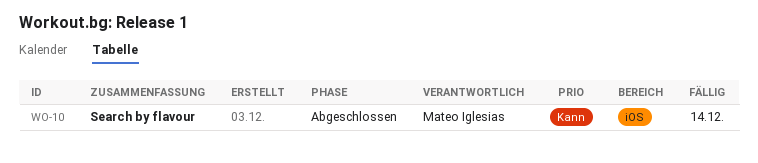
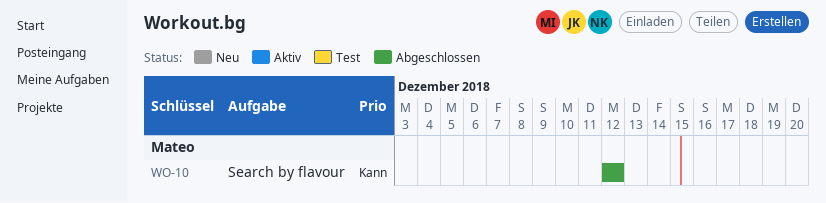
WO-10, due: Dec 14 -> Dec 12

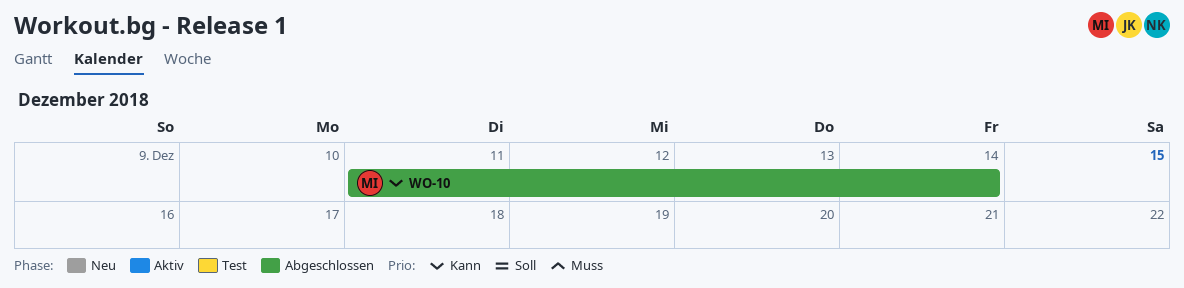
WO-10, start: Dec 12 -> Dec 11
WO-10, due: Dec 12 -> Dec 14

